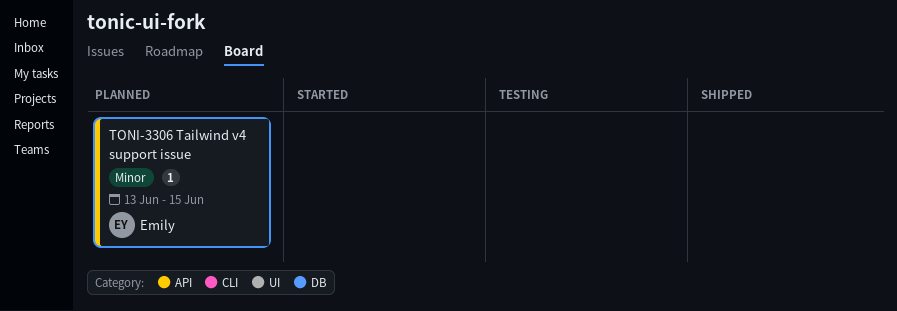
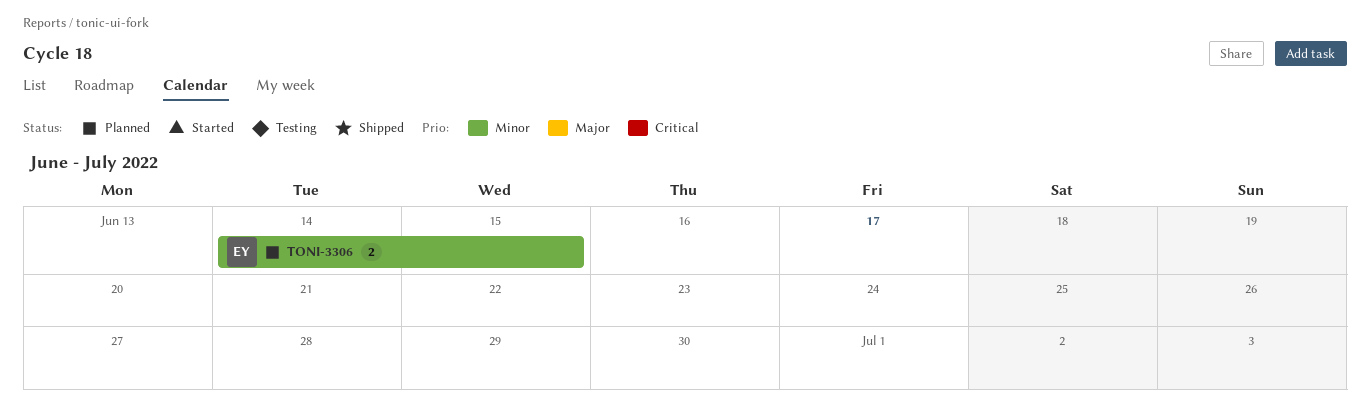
TONI-3306, estimate: 1 -> 2
TONI-3306, start: Jun 13 -> Jun 14

